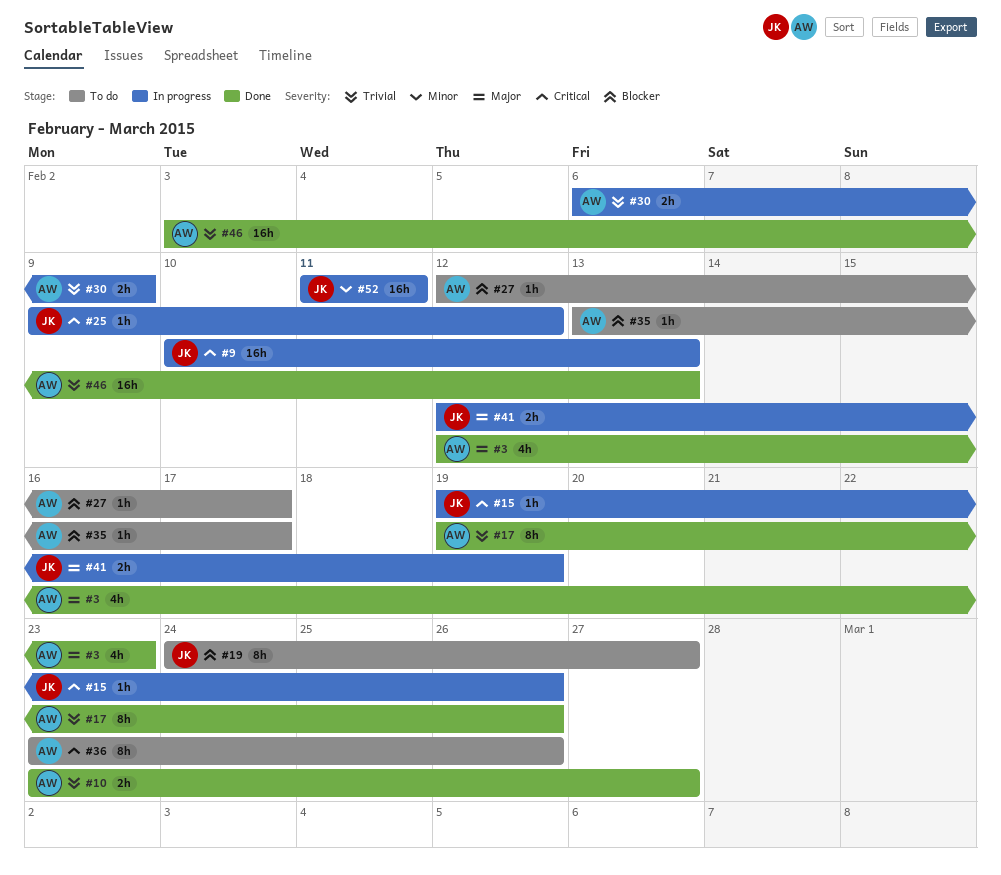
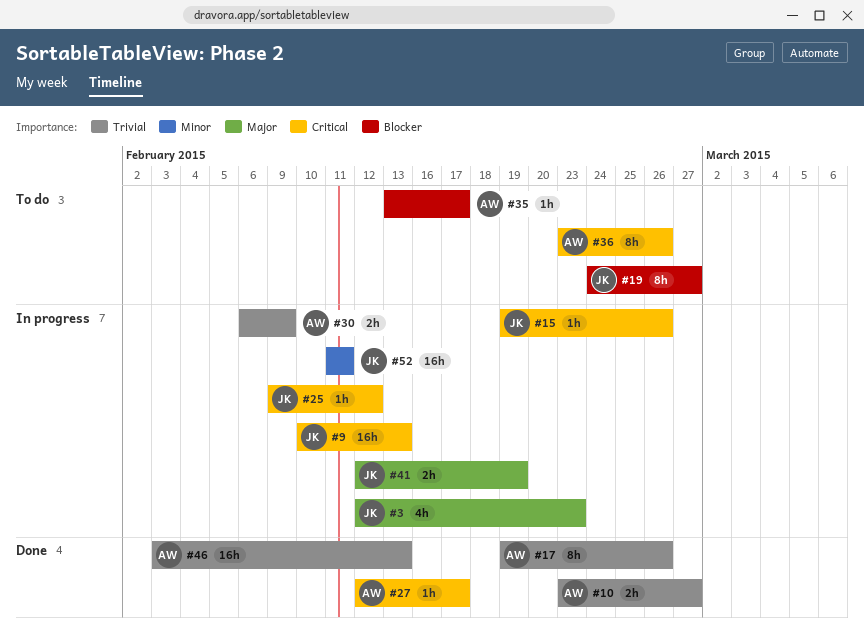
#3, status: Done -> In progress
#3, owner: AW -> JK
#27, status: To do -> Done
#27, priority: Blocker -> Critical

